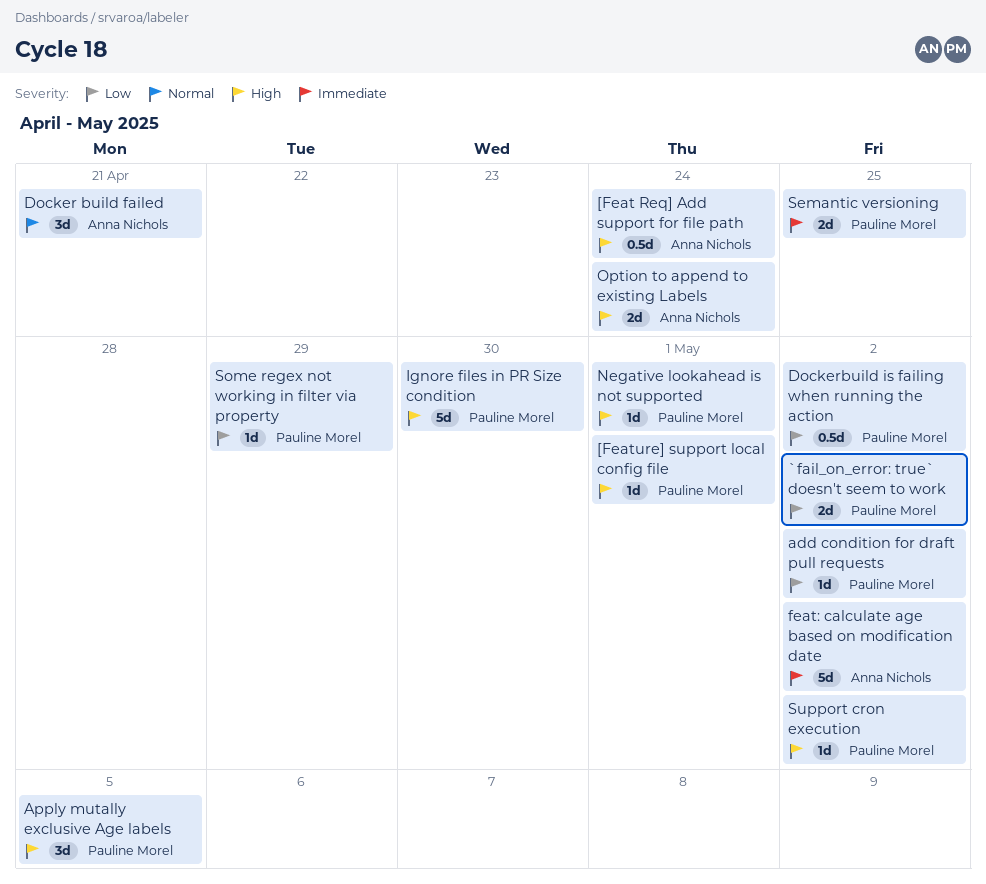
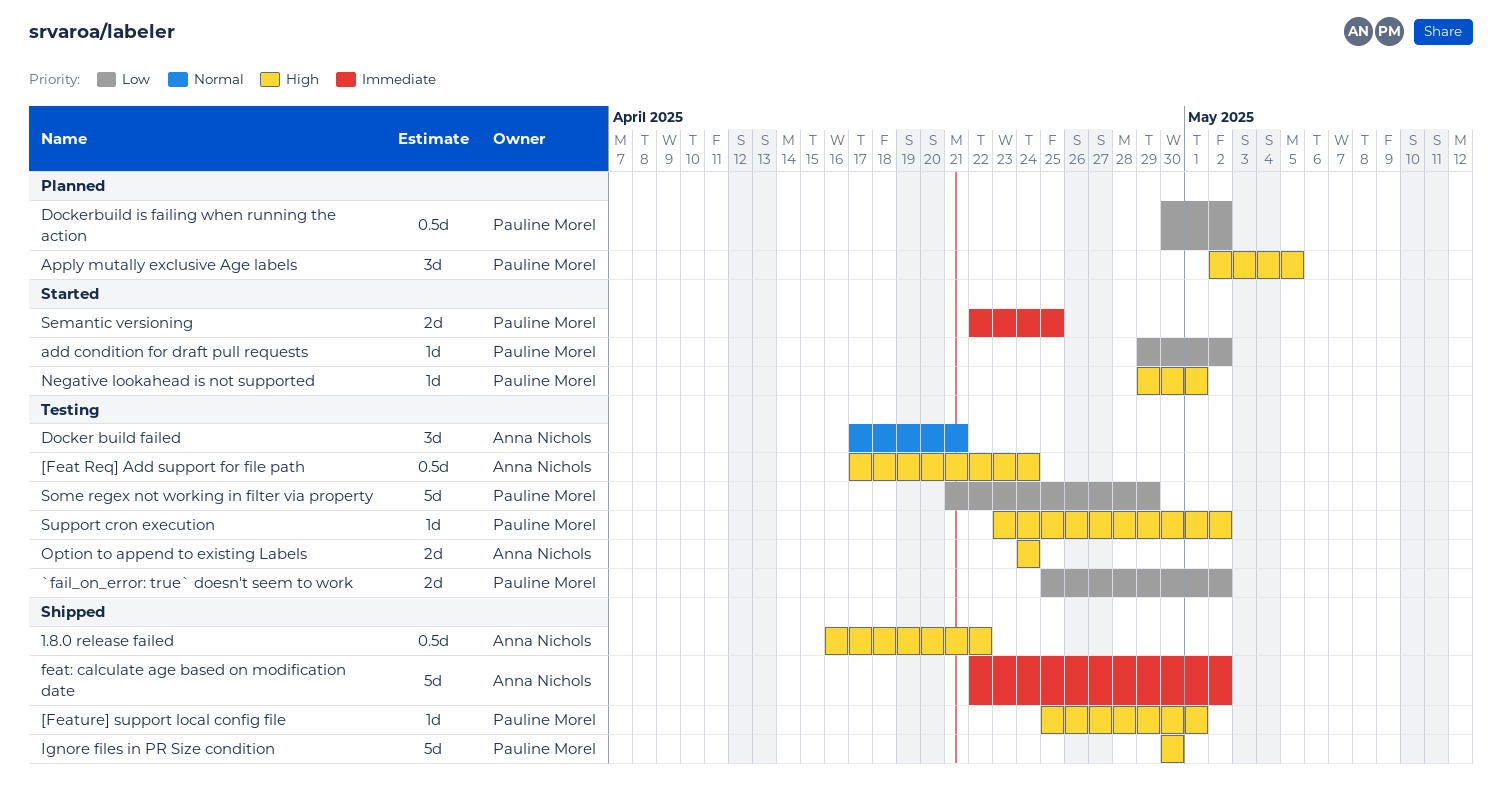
1.8.0 release failed: none -> present
Some regex not working in filter via property, estimate: 1d -> 5d

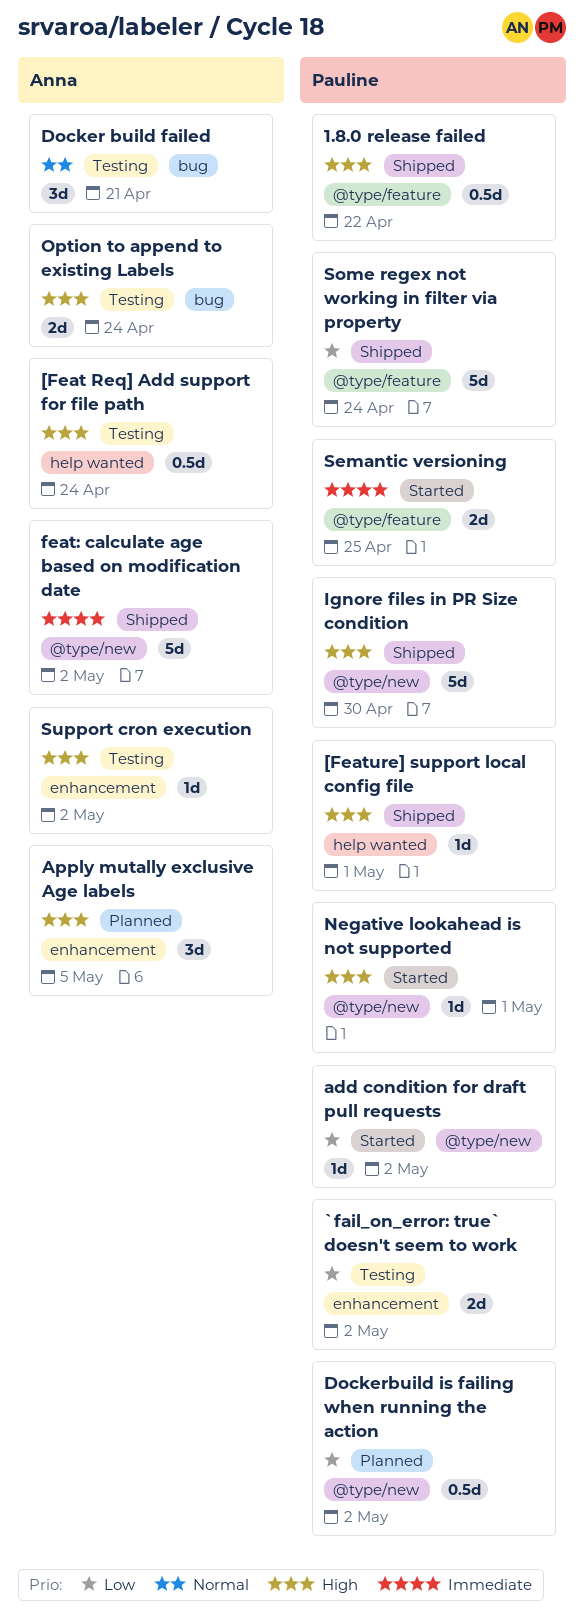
1.8.0 release failed, owner: Anna Nichols -> Pauline Morel
Apply mutally exclusive Age labels, owner: Pauline Morel -> Anna Nichols
Some regex not working in filter via property, status: Testing -> Shipped
Some regex not working in filter via property, due: Apr 29 -> Apr 24
Support cron execution, owner: Pauline Morel -> Anna Nichols

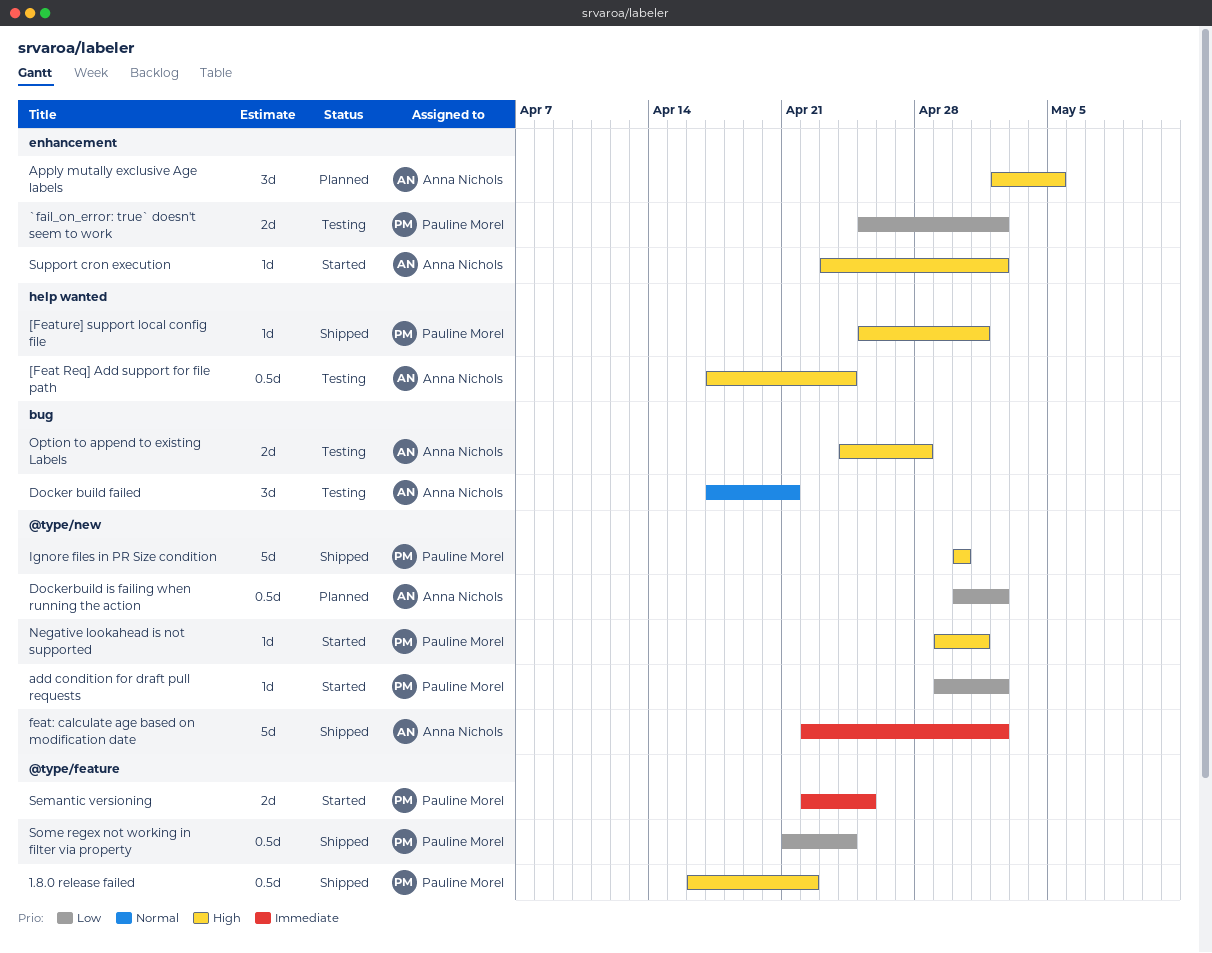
Dockerbuild is failing when running the action, owner: Pauline Morel -> Anna Nichols
Option to append to existing Labels, due: Apr 24 -> Apr 28
Some regex not working in filter via property, estimate: 5d -> 0.5d
Support cron execution, status: Testing -> Started

